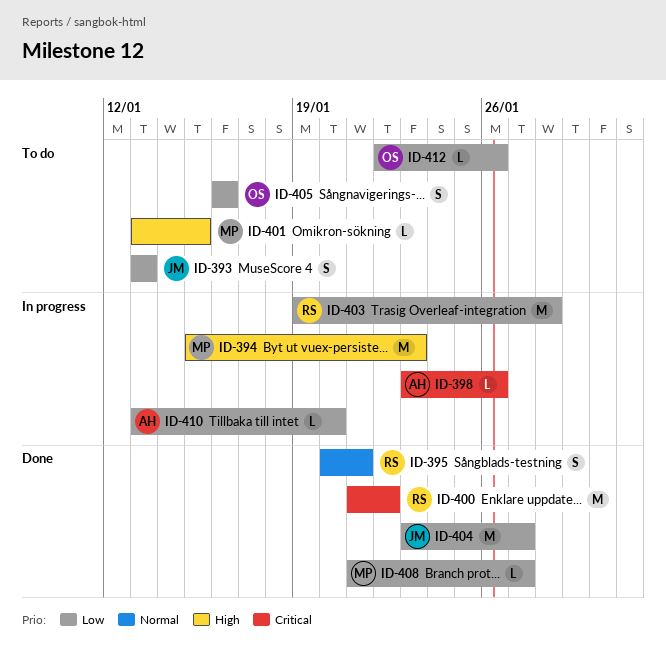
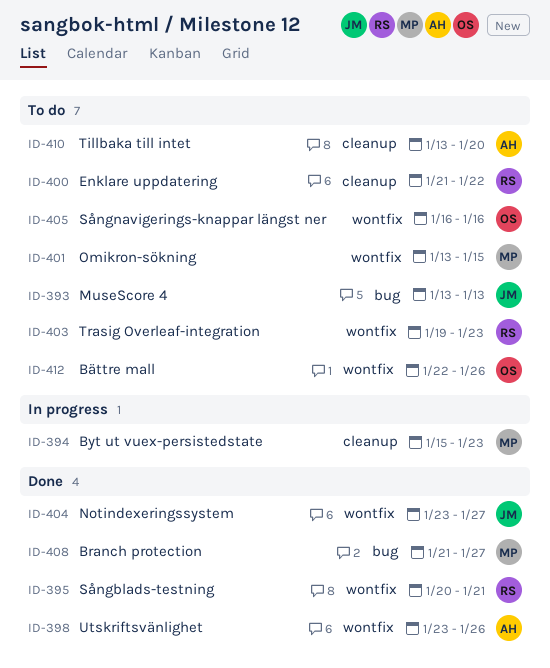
ID-398, status: In progress -> Done
ID-400, status: Done -> To do
ID-403, status: In progress -> To do
ID-403, due: Jan 28 -> Jan 23
ID-410, status: In progress -> To do

